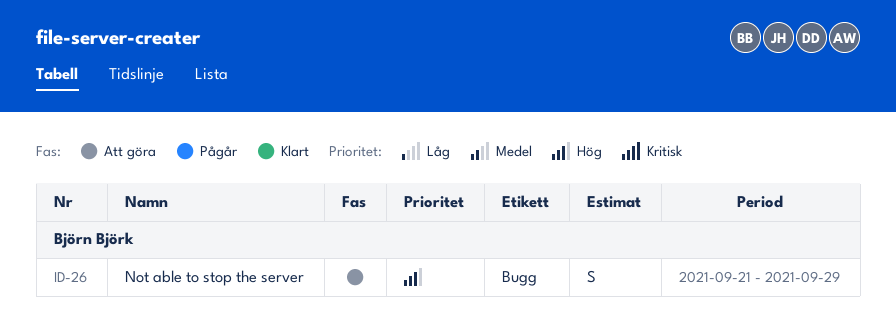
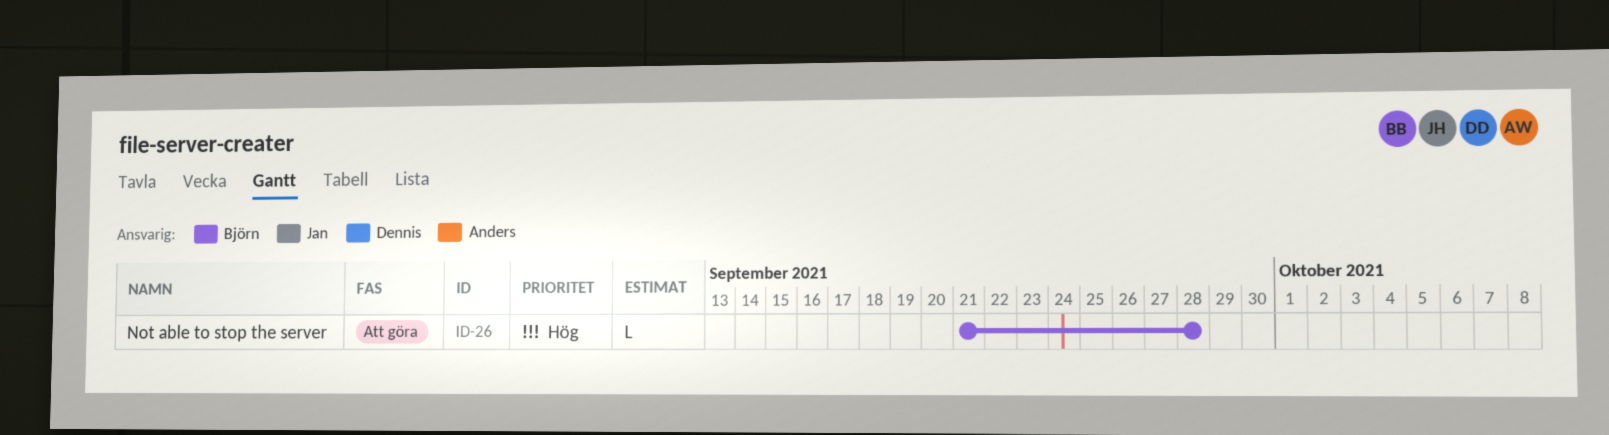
ID-26, estimate: S -> L
ID-26, due: Sep 29 -> Sep 28

